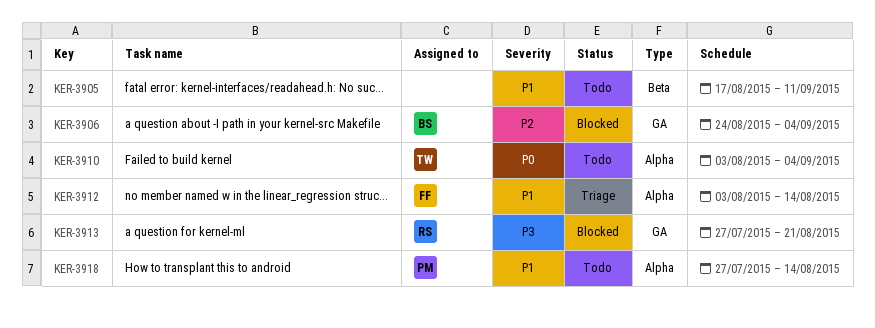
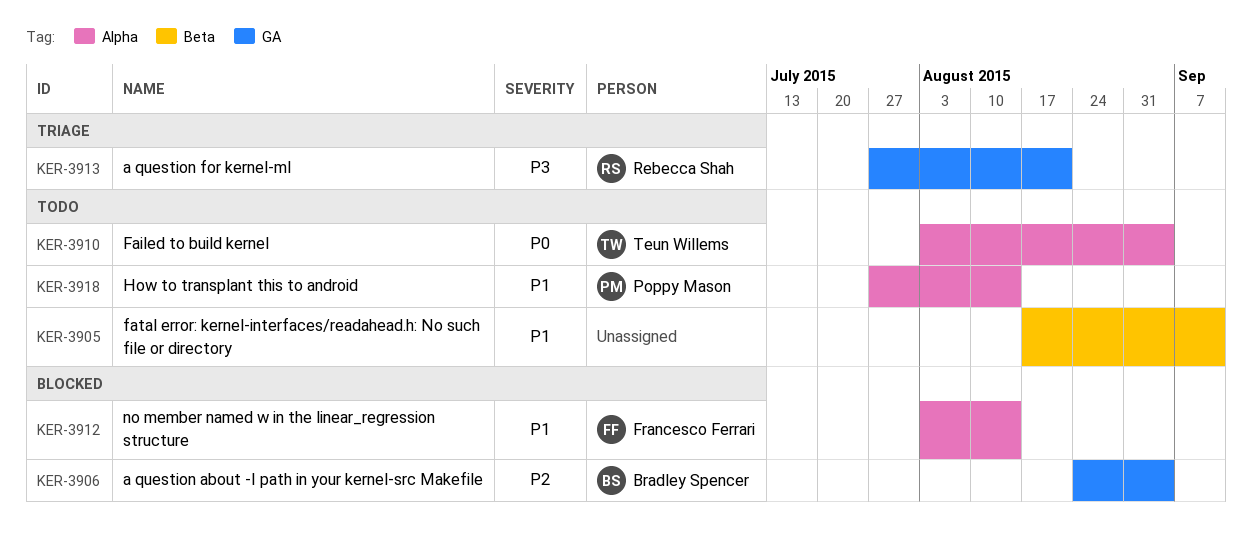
KER-3912, status: Triage -> Blocked
KER-3913, status: Blocked -> Triage

